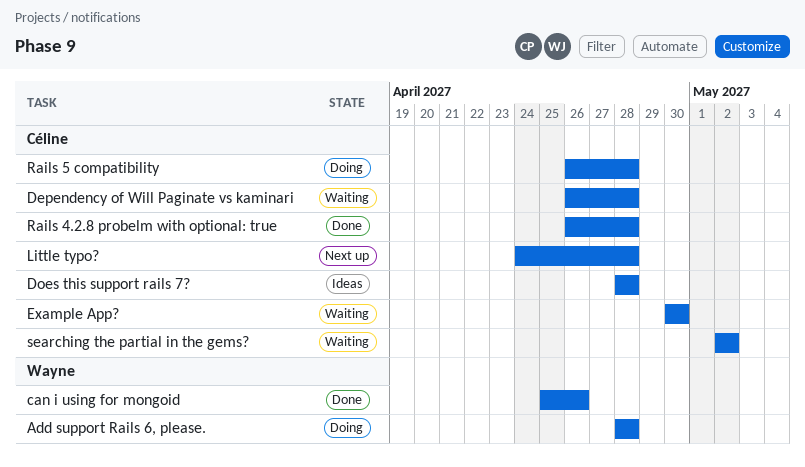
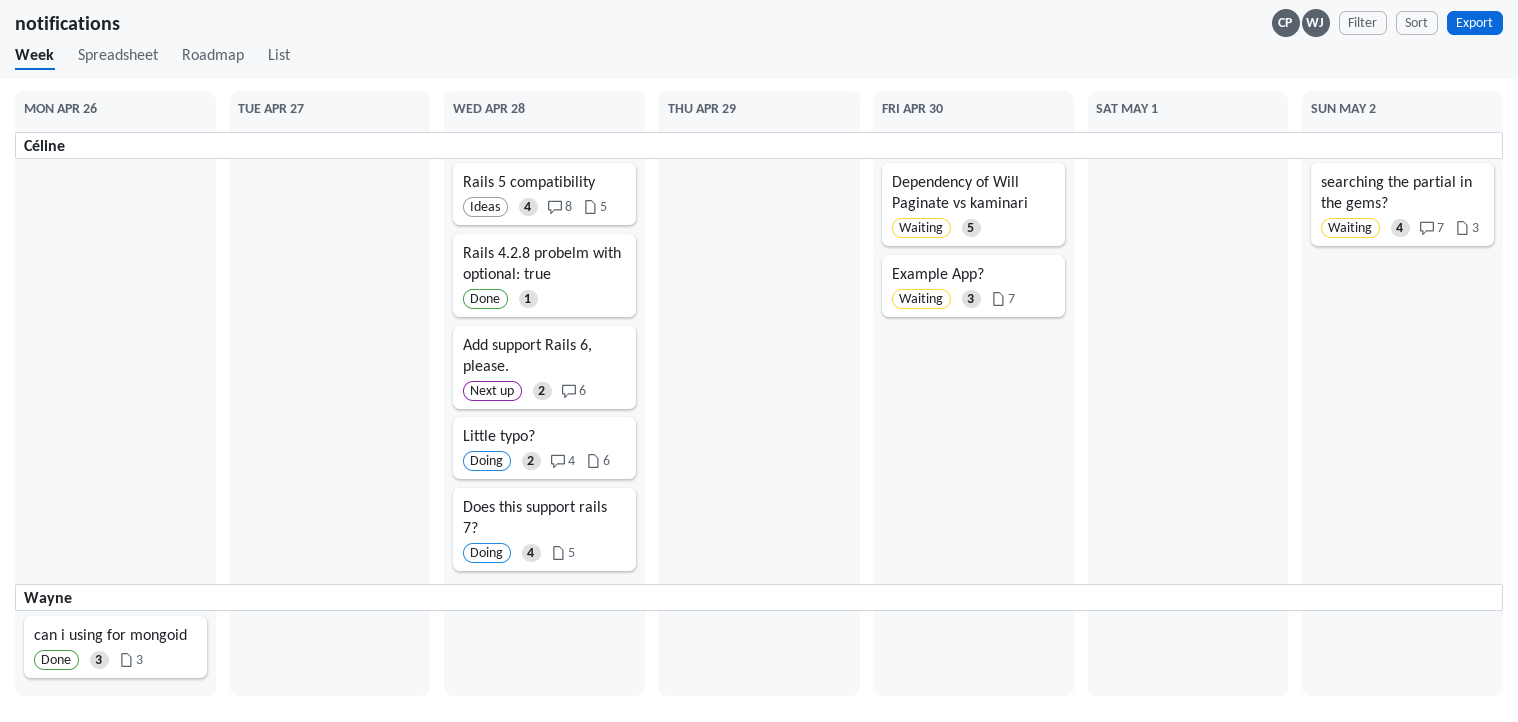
Add support Rails 6, please., status: Doing -> Next up
Add support Rails 6, please., owner: Wayne -> Céline
Dependency of Will Paginate vs kaminari, due: Apr 28 -> Apr 30
Does this support rails 7?, status: Ideas -> Doing
Little typo?, status: Next up -> Doing
Rails 5 compatibility, status: Doing -> Ideas

